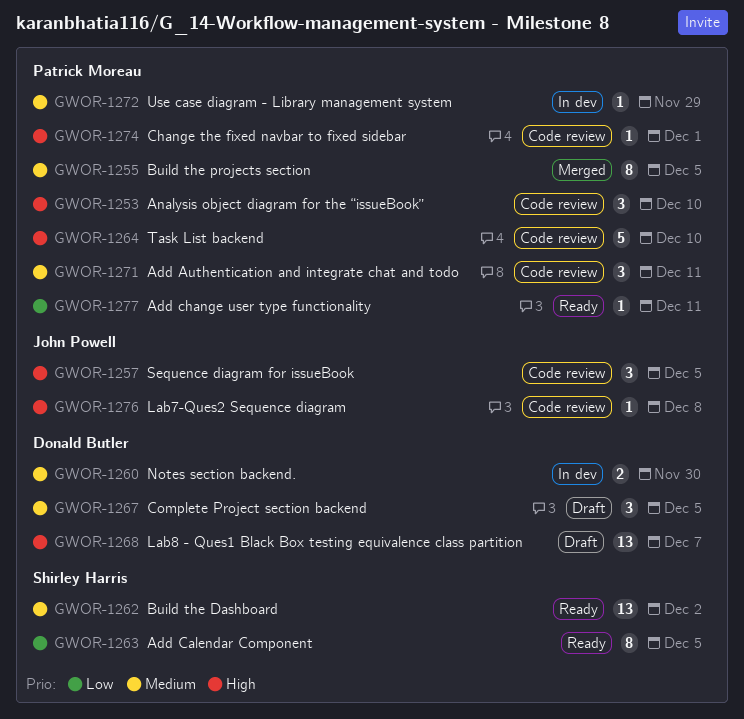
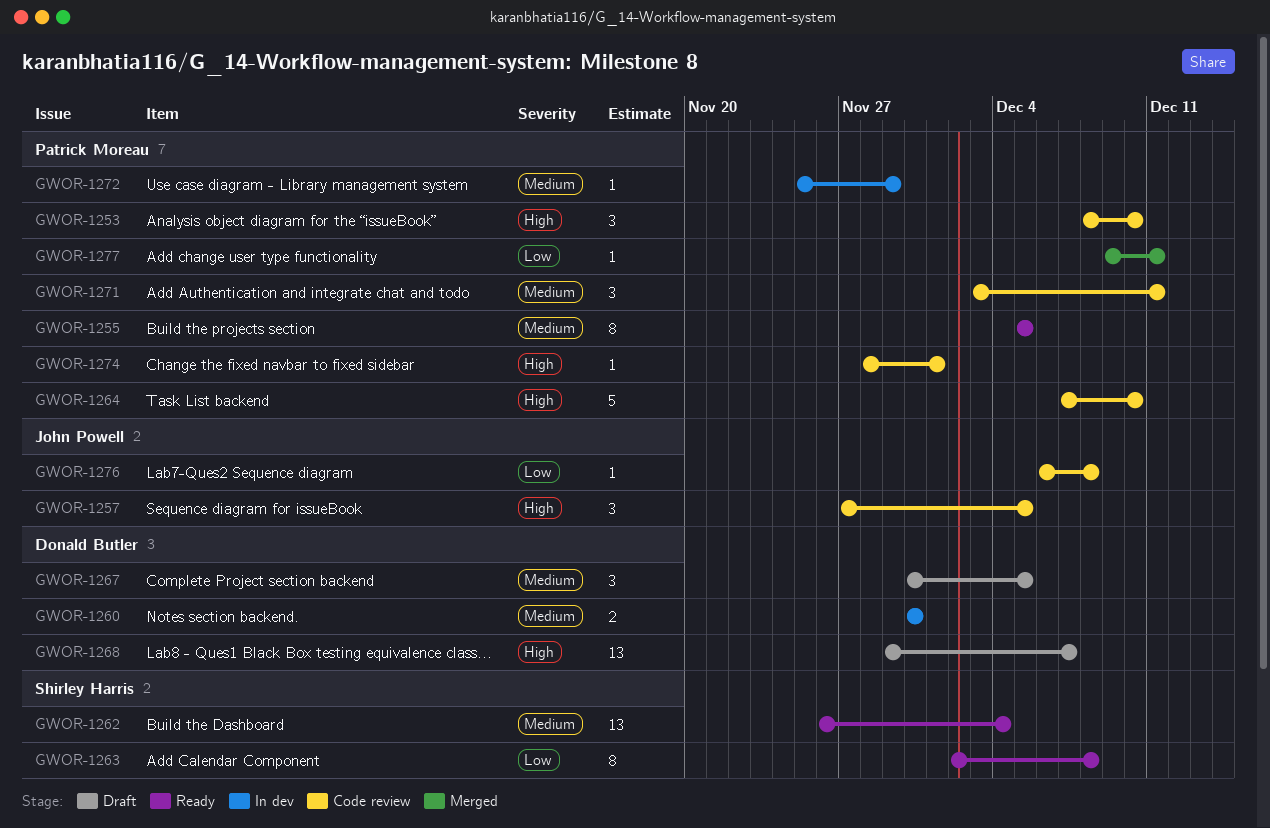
GWOR-1255, status: Merged -> Ready
GWOR-1262, due: Dec 2 -> Dec 4
GWOR-1263, due: Dec 5 -> Dec 8
GWOR-1276, priority: High -> Low
GWOR-1277, status: Ready -> Merged

